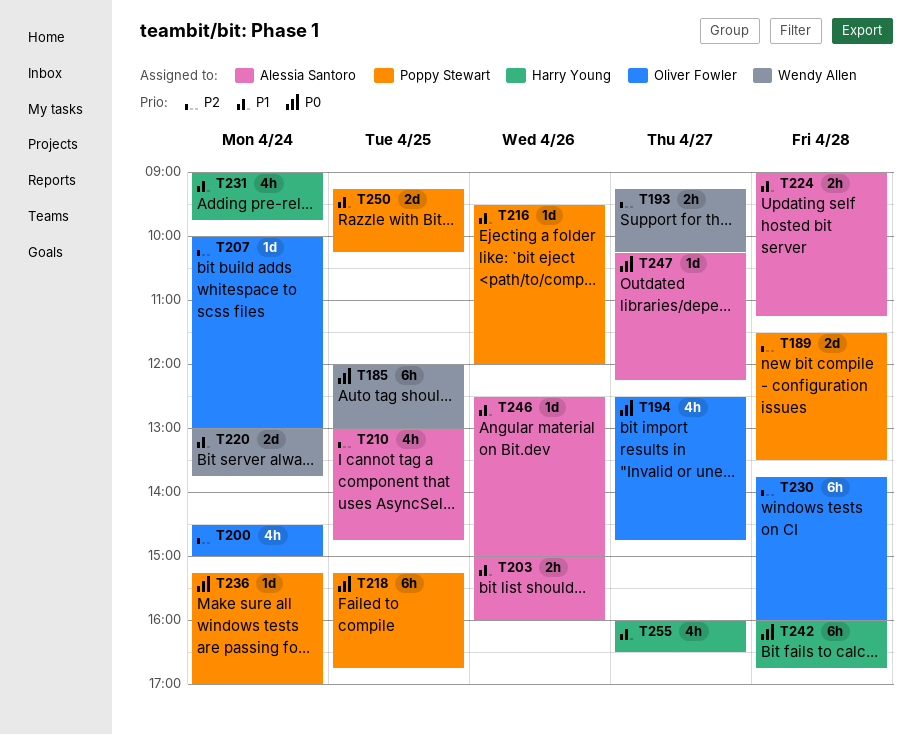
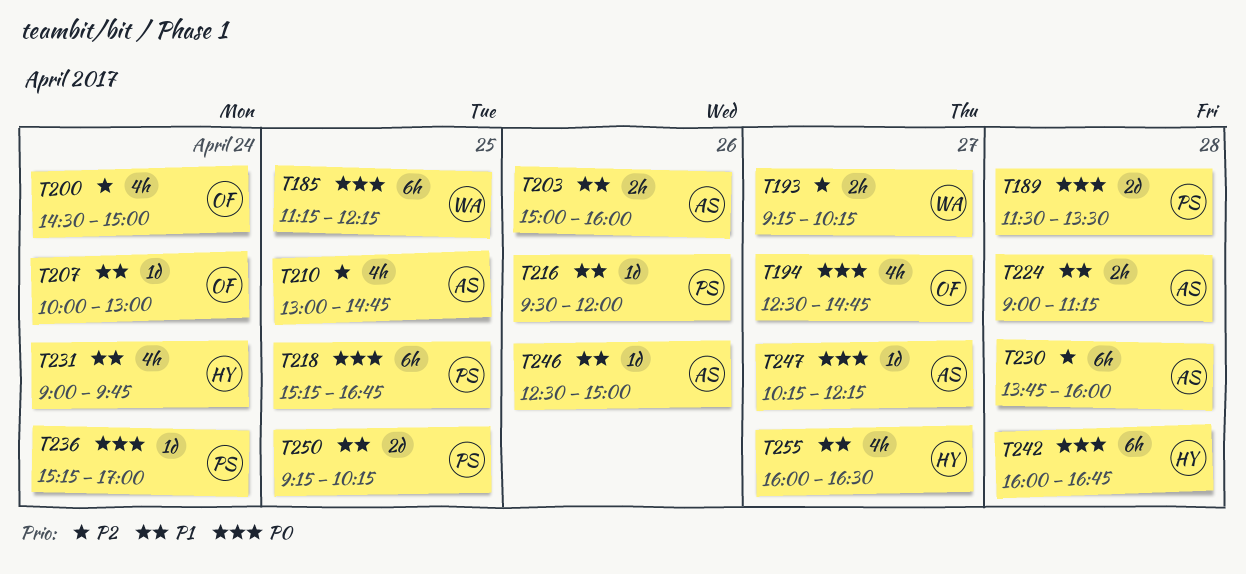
T185, begins: 12:00 -> 11:15
T185, ends: 13:00 -> 12:15
T189, priority: P2 -> P0
T207, priority: P2 -> P1
T220: present -> none
T230, owner: Oliver Fowler -> Alessia Santoro

